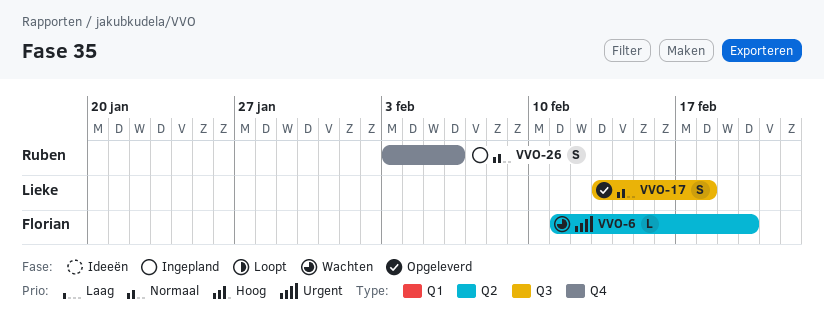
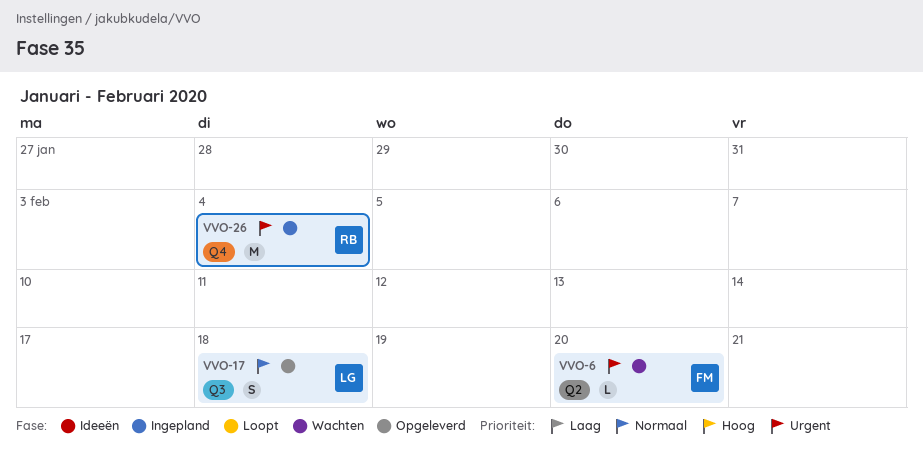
VVO-26, priority: Normaal -> Urgent
VVO-26, estimate: S -> M
VVO-26, due: Feb 6 -> Feb 4

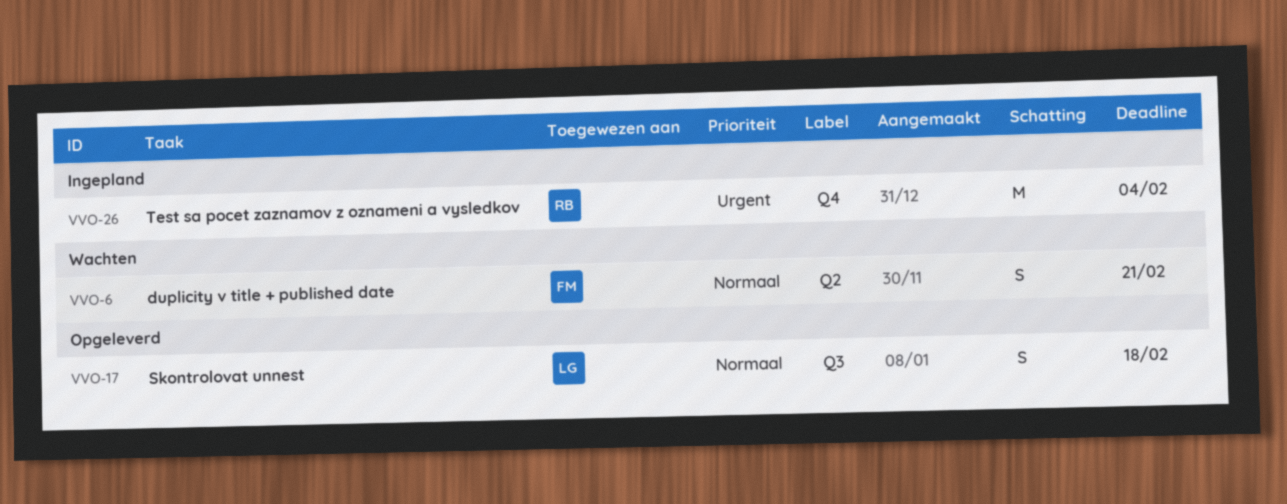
VVO-6, priority: Urgent -> Normaal
VVO-6, estimate: L -> S
VVO-6, due: Feb 20 -> Feb 21

